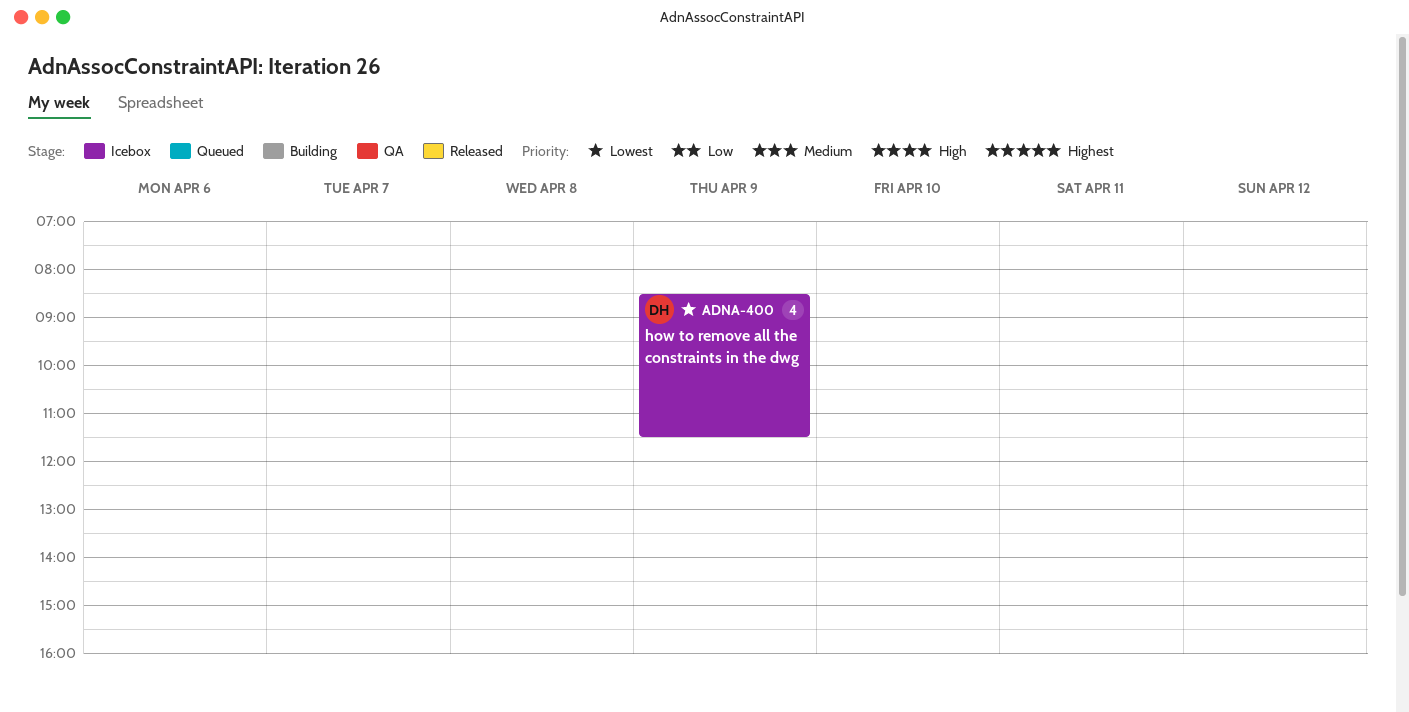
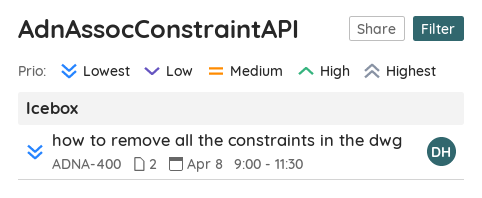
ADNA-400, day: Apr 9 -> Apr 8
ADNA-400, begins: 08:30 -> 09:00

